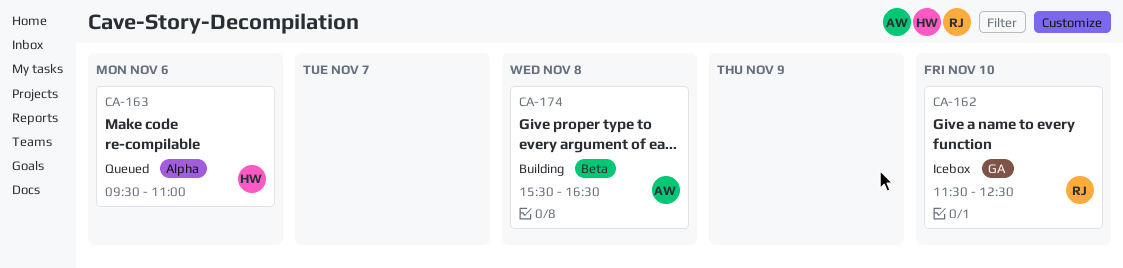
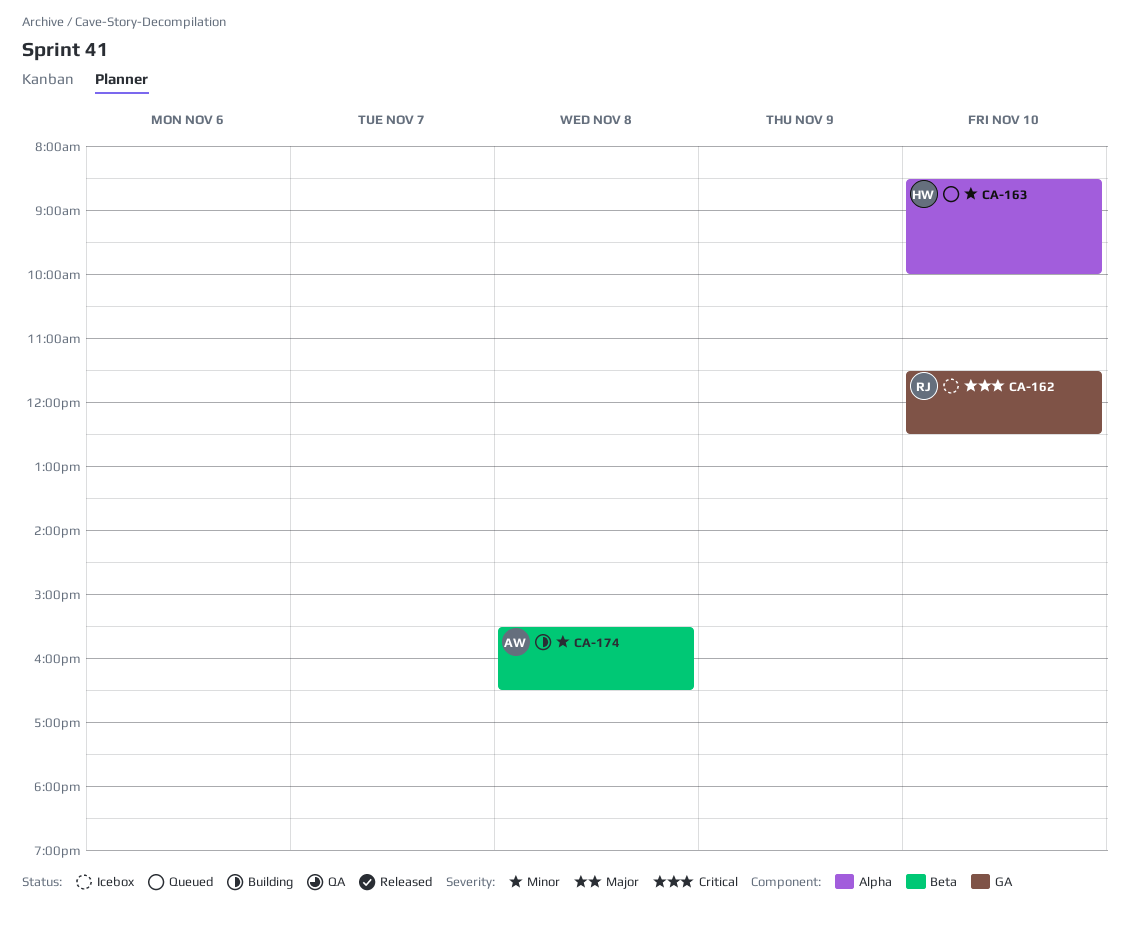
CA-163, day: Nov 6 -> Nov 10
CA-163, begins: 09:30 -> 08:30
CA-163, ends: 11:00 -> 10:00

